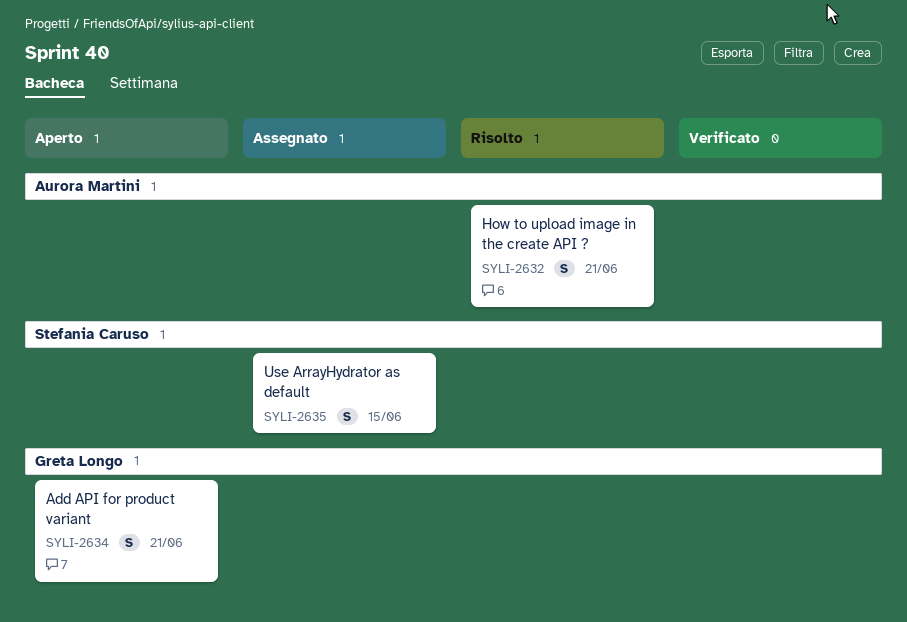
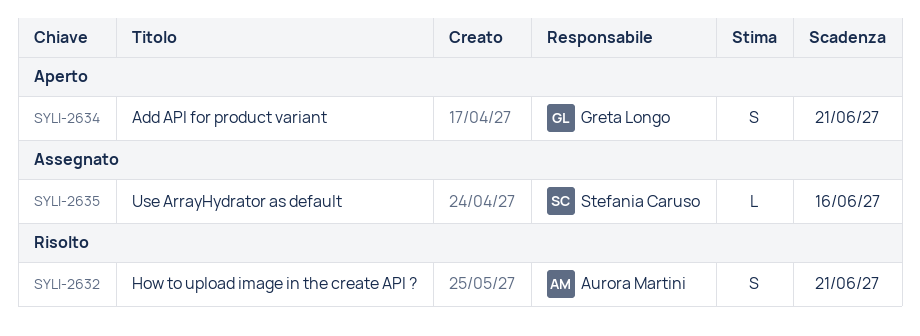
SYLI-2635, estimate: S -> L
SYLI-2635, due: Jun 15 -> Jun 16

